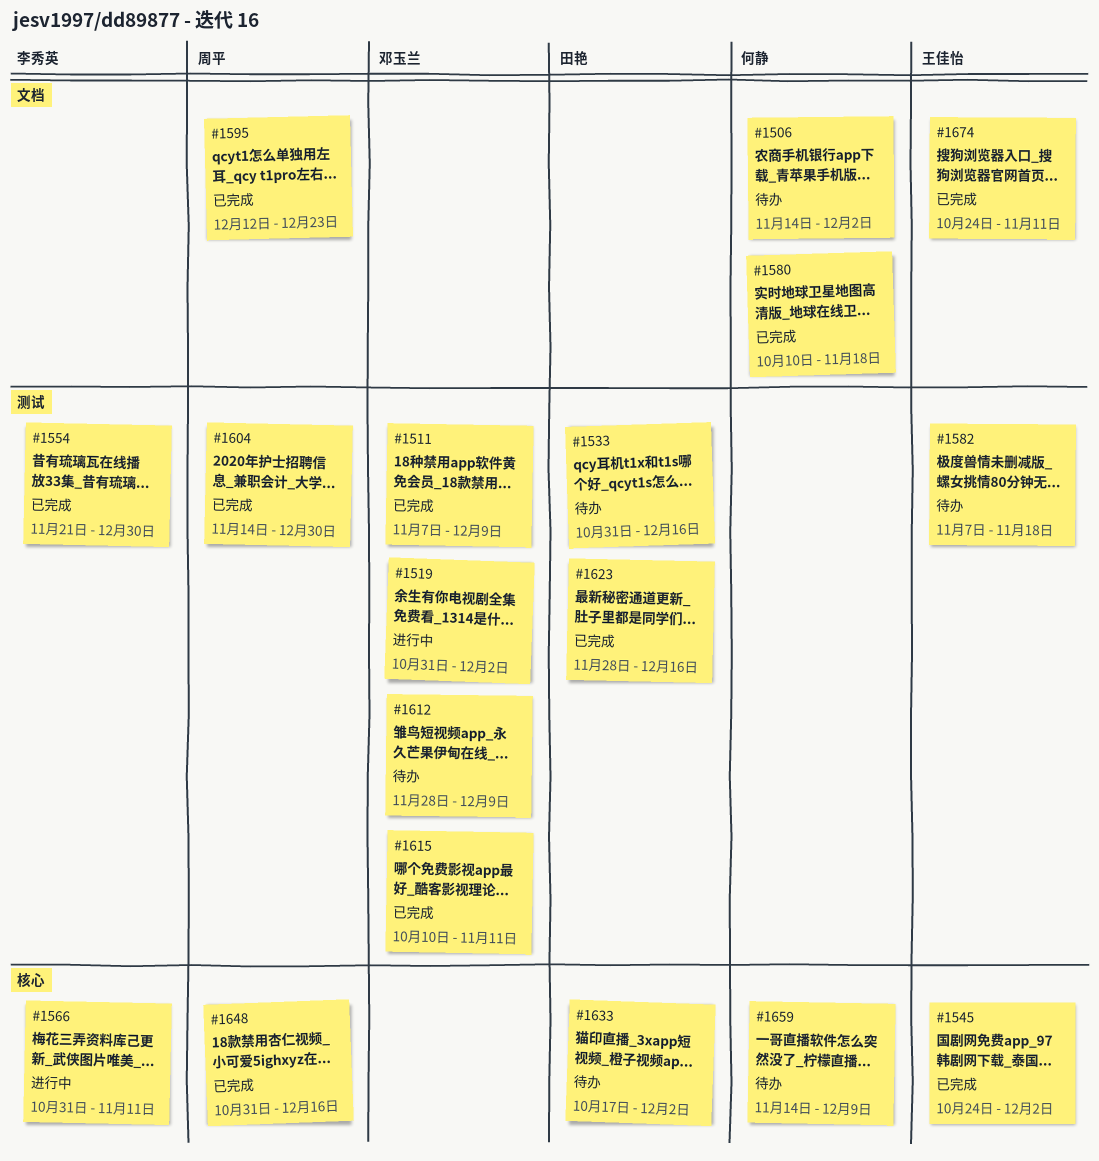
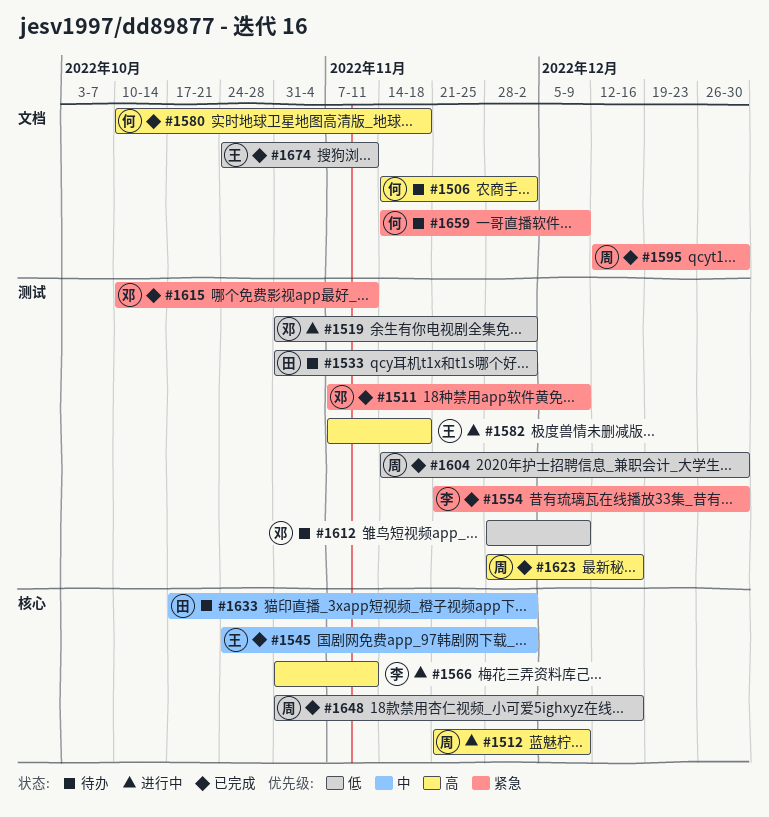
#1512: none -> present
#1533, due: Dec 16 -> Dec 2
#1582, status: 待办 -> 进行中
#1595, due: Dec 23 -> Dec 30
#1623, owner: 田艳 -> 周平
#1659, label: 核心 -> 文档

